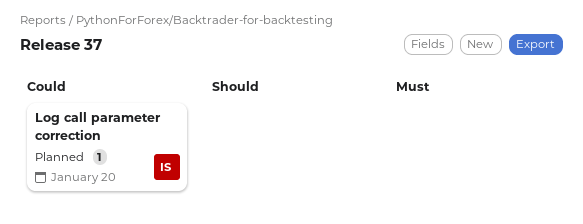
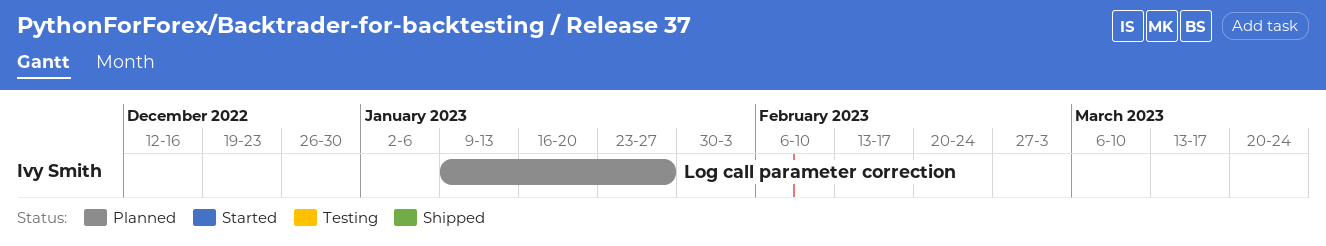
Log call parameter correction, due: Jan 20 -> Jan 27

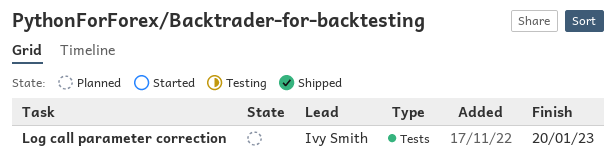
Log call parameter correction, due: Jan 27 -> Jan 20

